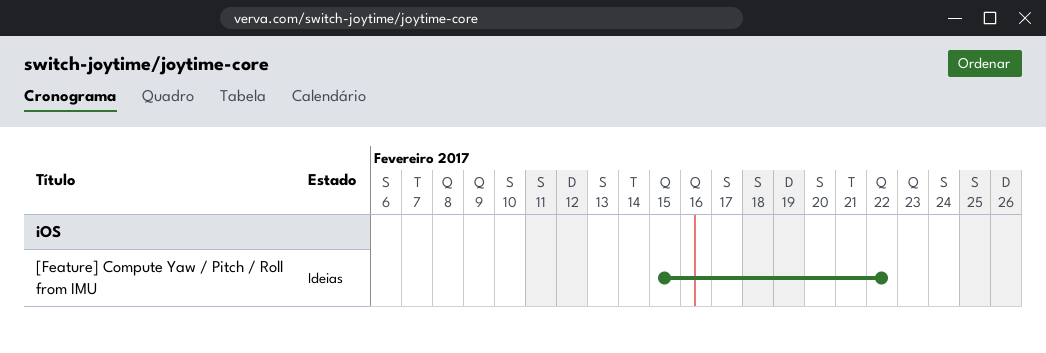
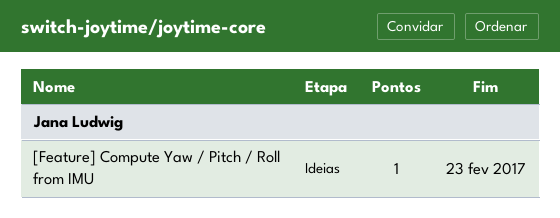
[Feature] Compute Yaw / Pitch / Roll from IMU, due: Feb 22 -> Feb 23

